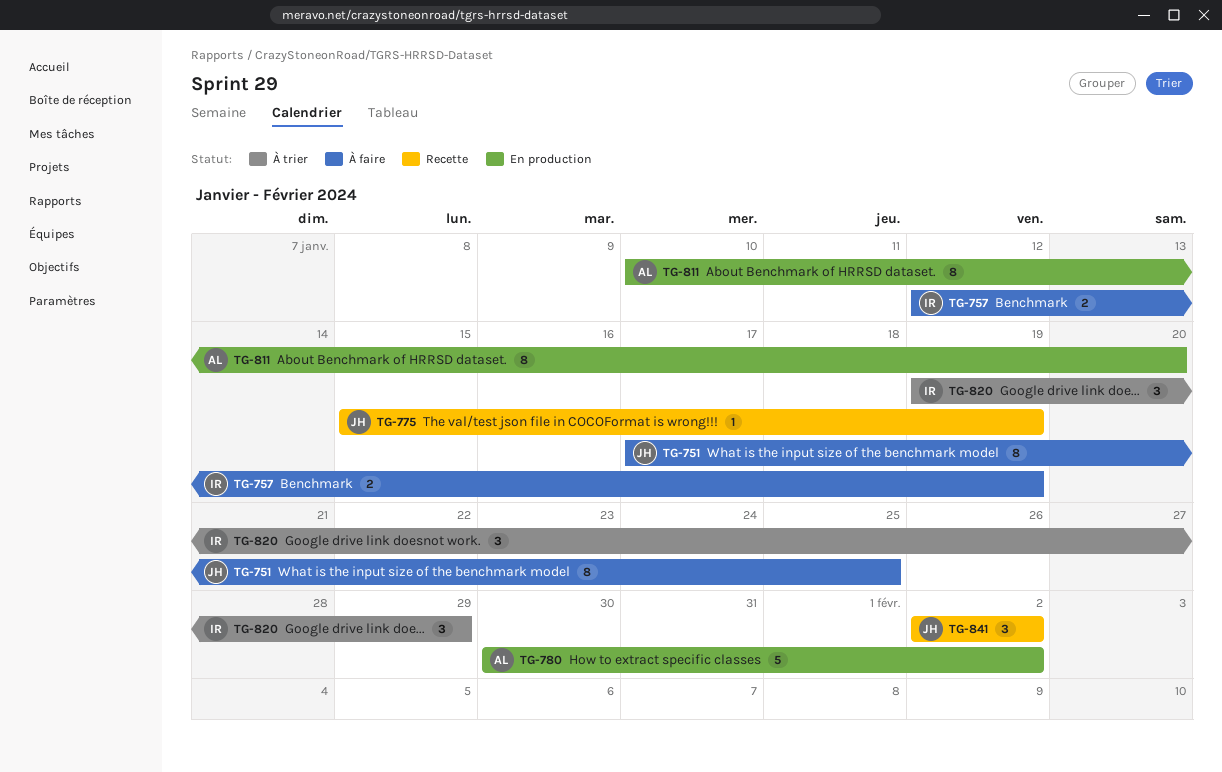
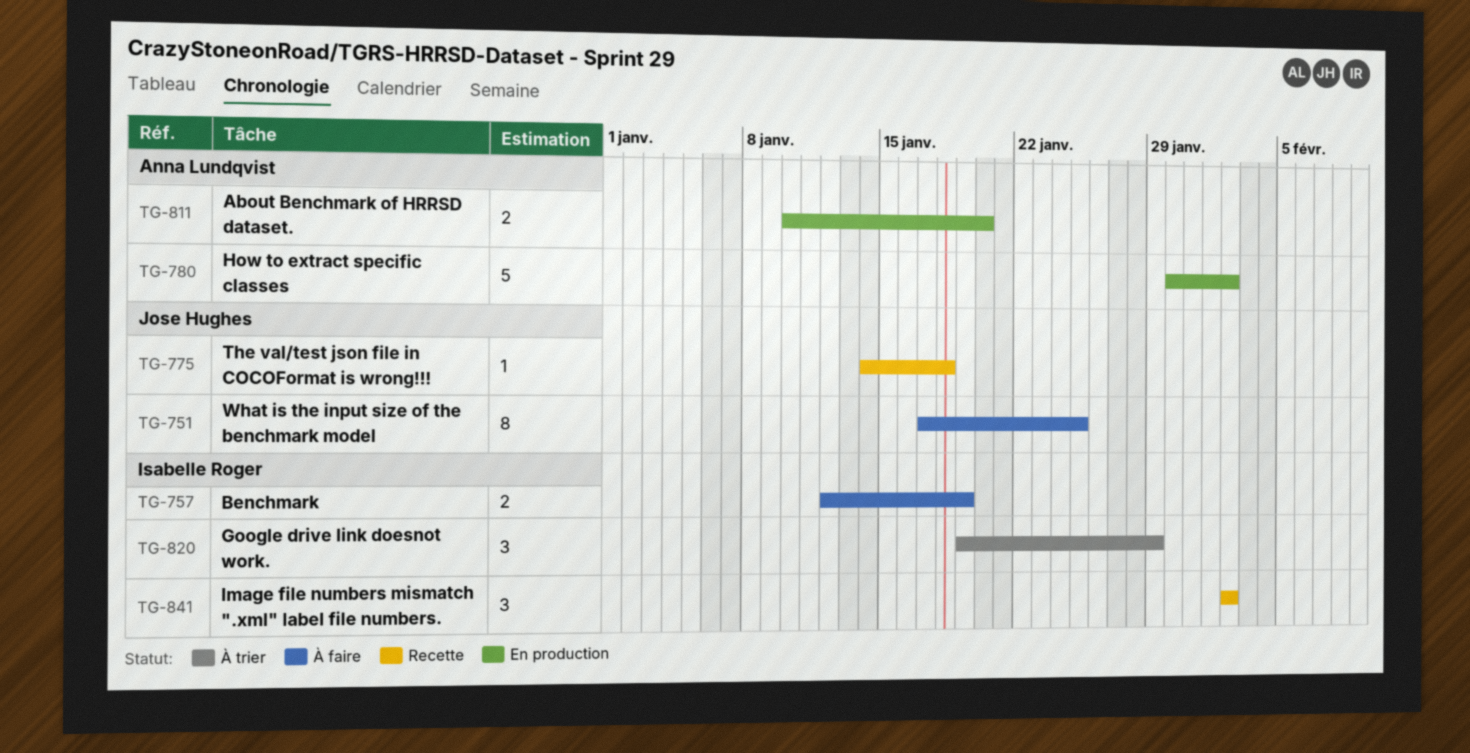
TG-775, start: Jan 15 -> Jan 14
TG-775, due: Jan 19 -> Jan 18
TG-811, estimate: 8 -> 2
TG-841, owner: Jose Hughes -> Isabelle Roger

